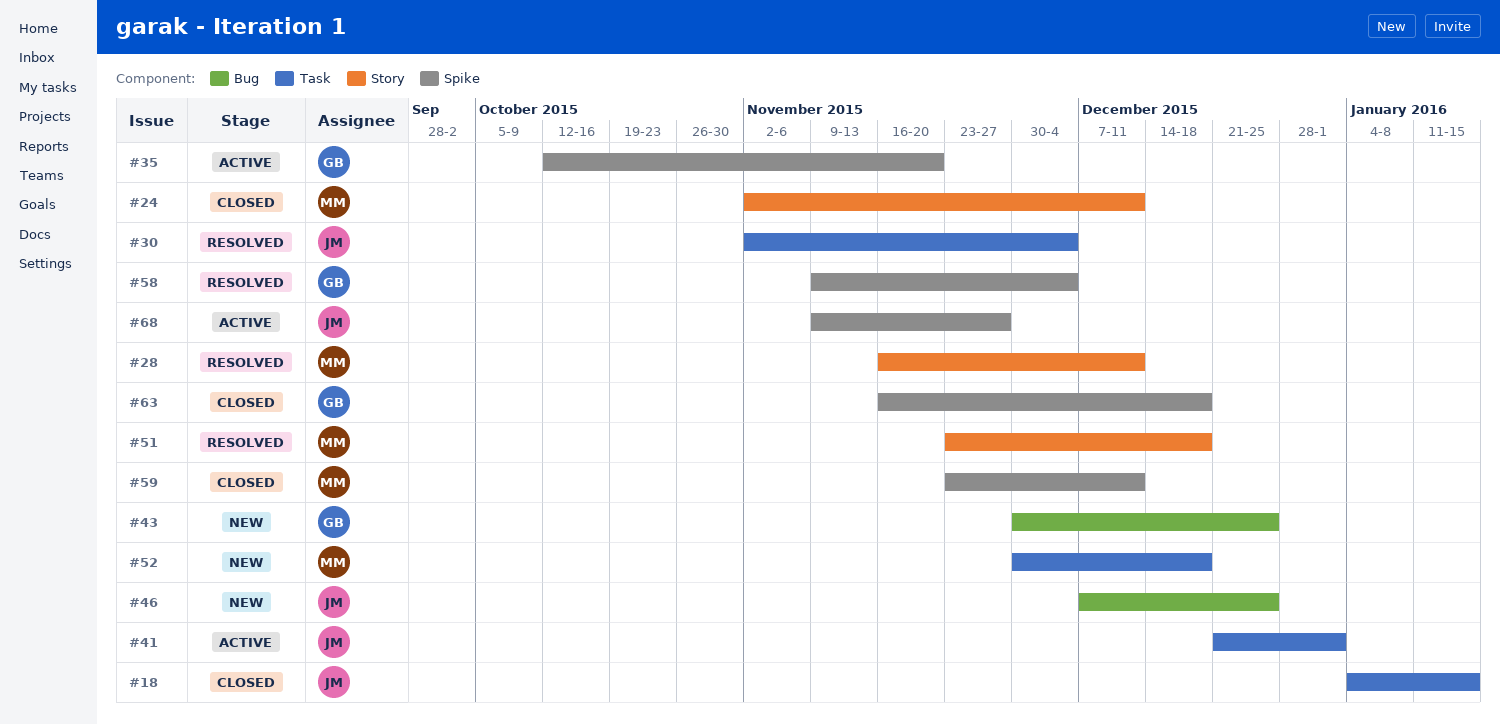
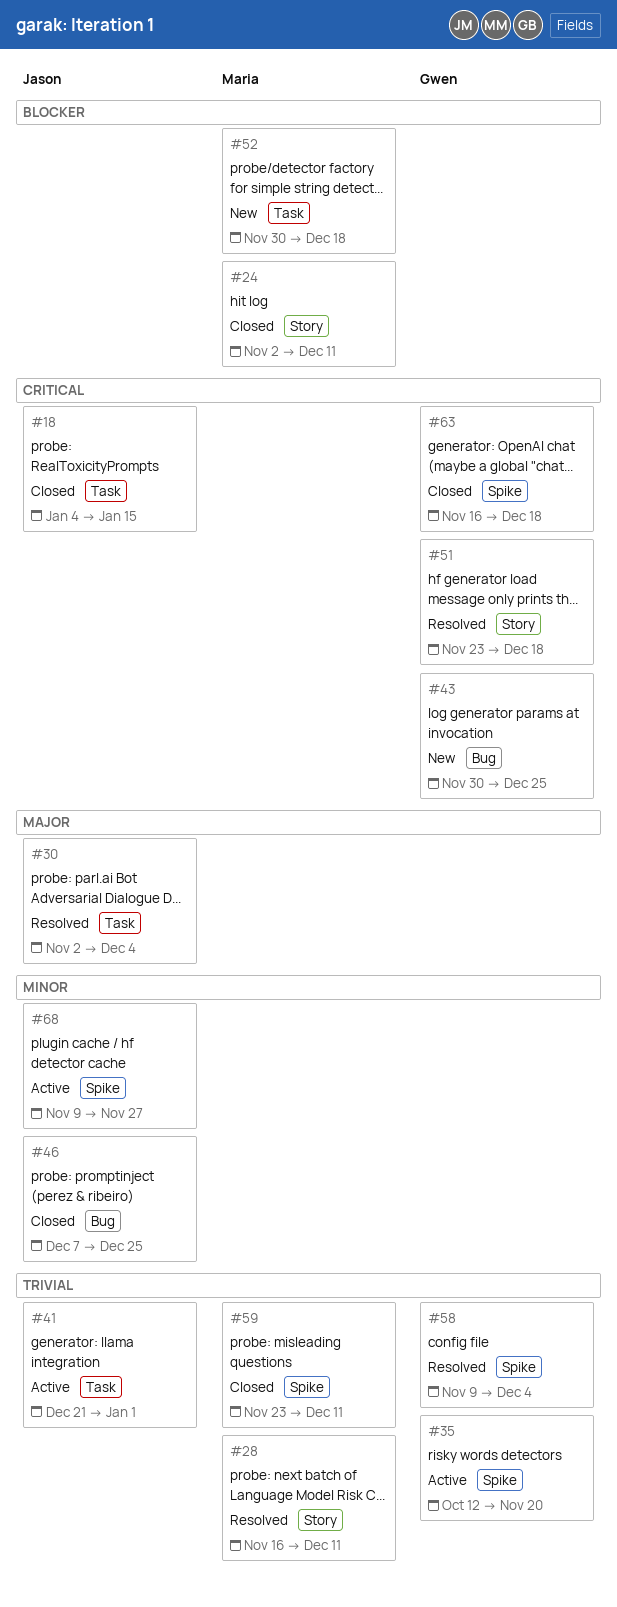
#46, status: New -> Closed
#51, owner: Maria -> Gwen

